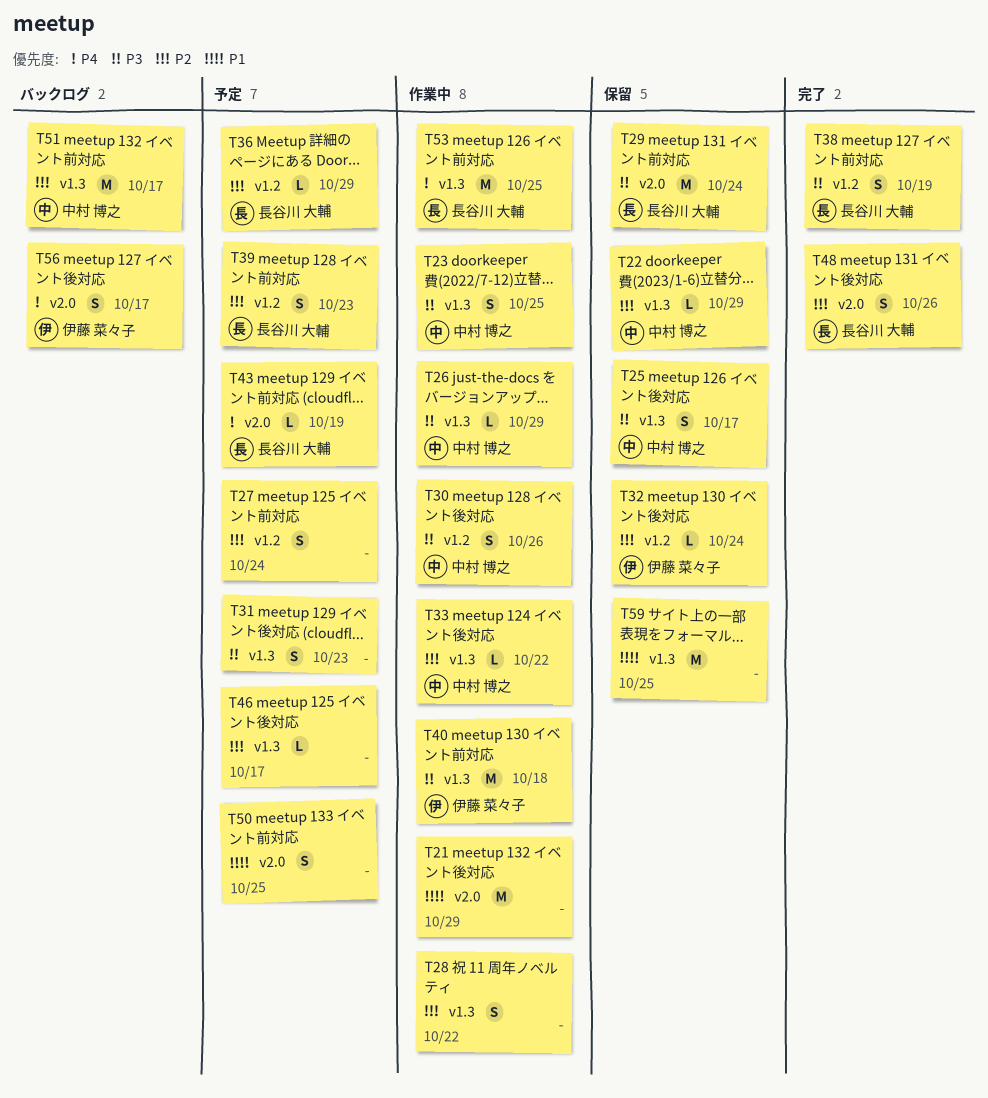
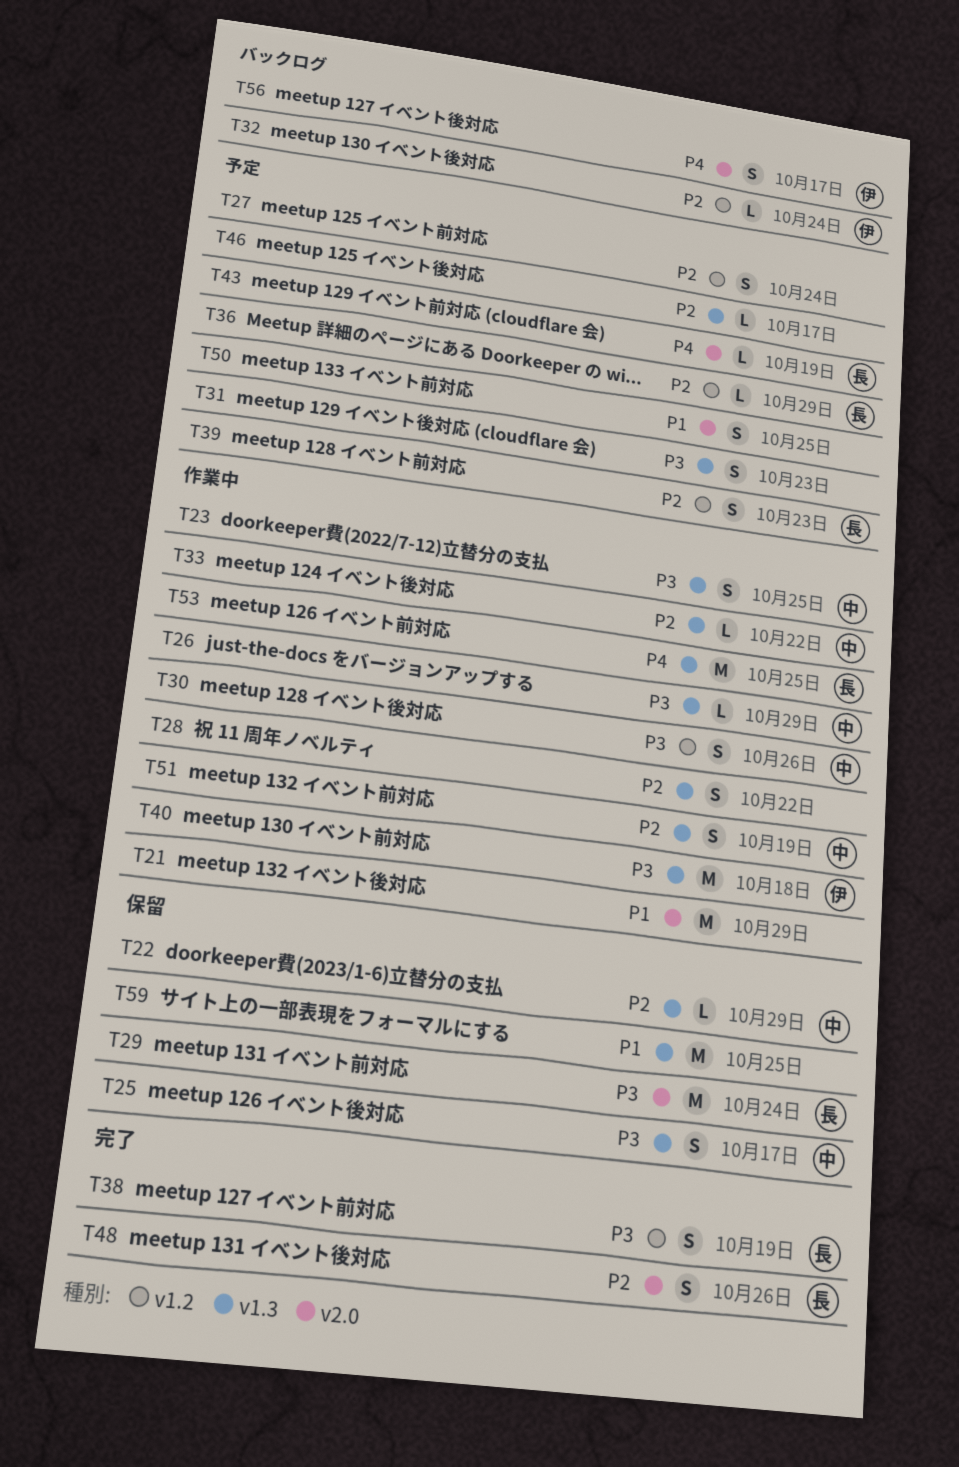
T32, status: 保留 -> バックログ
T51, status: バックログ -> 作業中
T51, estimate: M -> S
T51, due: Oct 17 -> Oct 19

